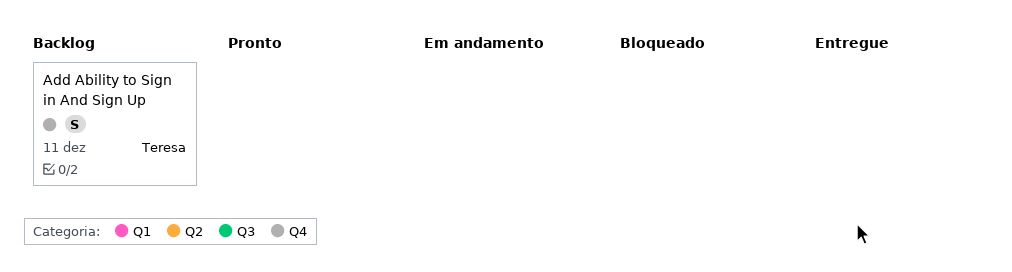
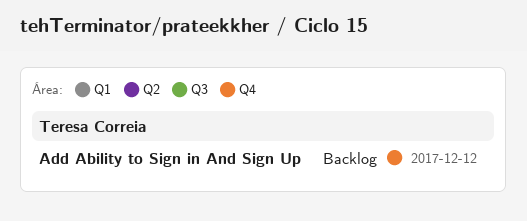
Add Ability to Sign in And Sign Up, due: Dec 11 -> Dec 12

